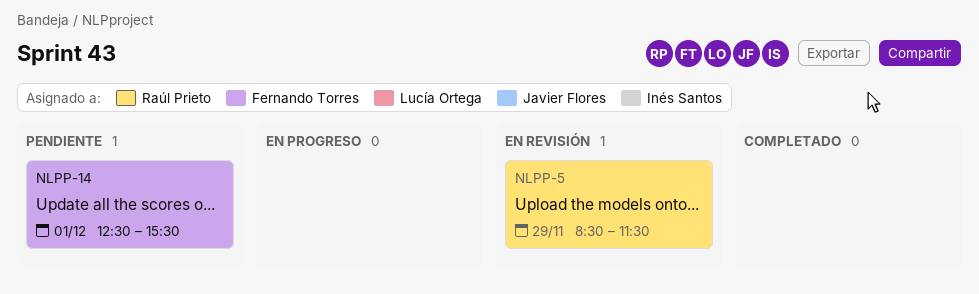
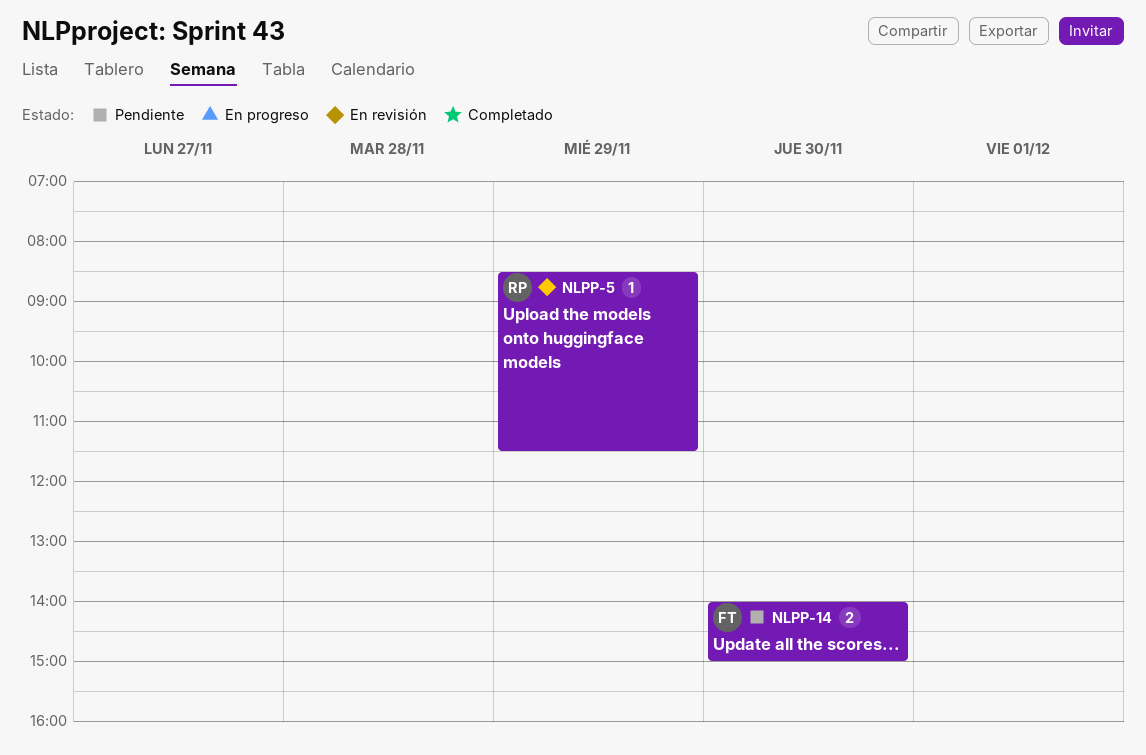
NLPP-14, day: Dec 1 -> Nov 30
NLPP-14, begins: 12:30 -> 14:00
NLPP-14, ends: 15:30 -> 15:00

